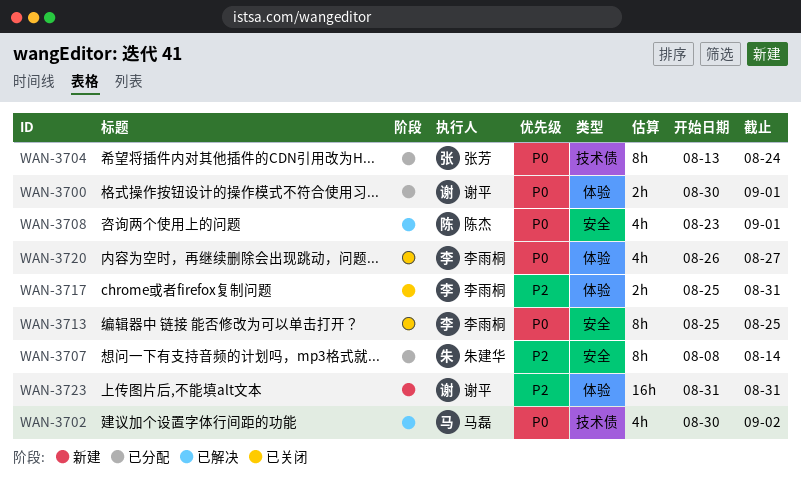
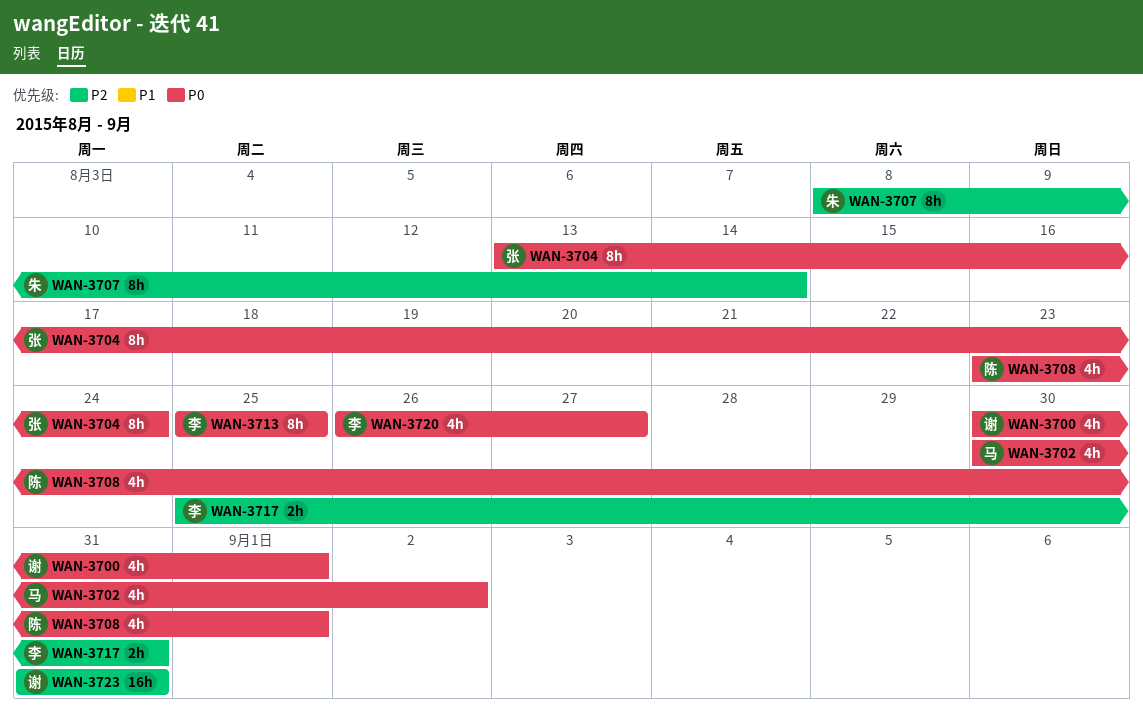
WAN-3700, estimate: 2h -> 4h

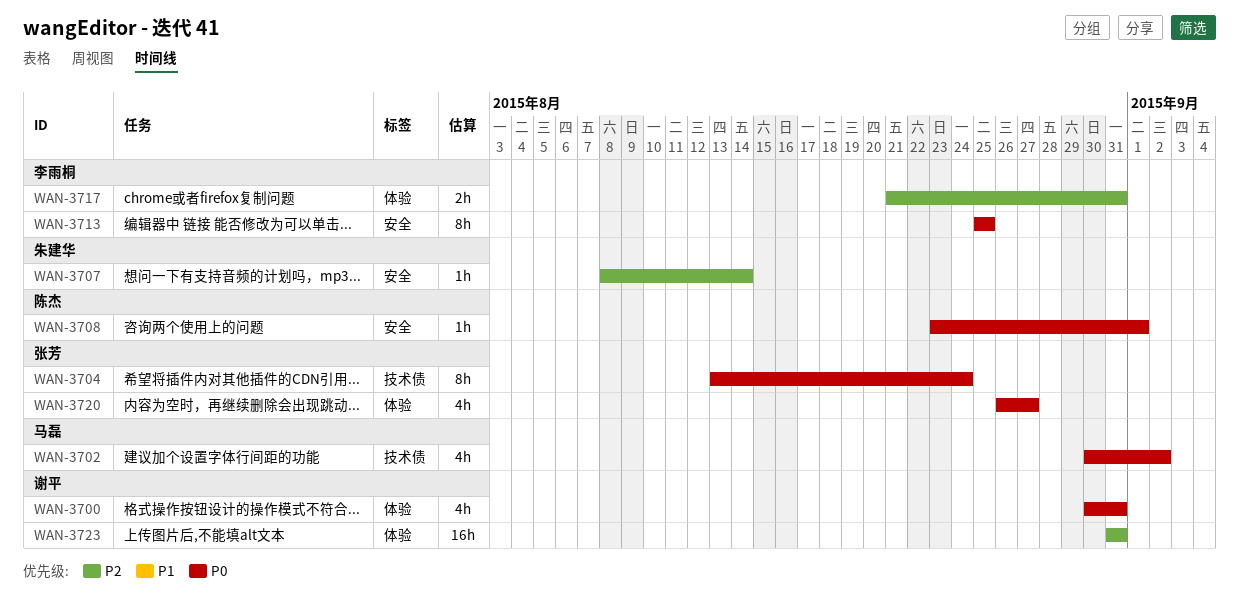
WAN-3700, due: Sep 1 -> Aug 31
WAN-3707, estimate: 8h -> 1h
WAN-3708, estimate: 4h -> 1h
WAN-3717, start: Aug 25 -> Aug 21
WAN-3720, owner: 李雨桐 -> 张芳

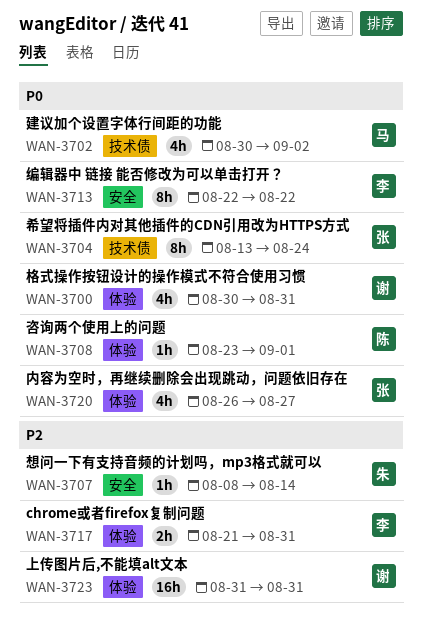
WAN-3708, label: 安全 -> 体验
WAN-3713, start: Aug 25 -> Aug 22
WAN-3713, due: Aug 25 -> Aug 22

